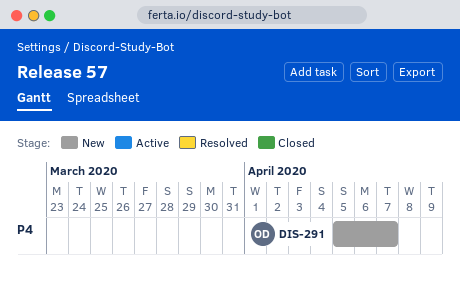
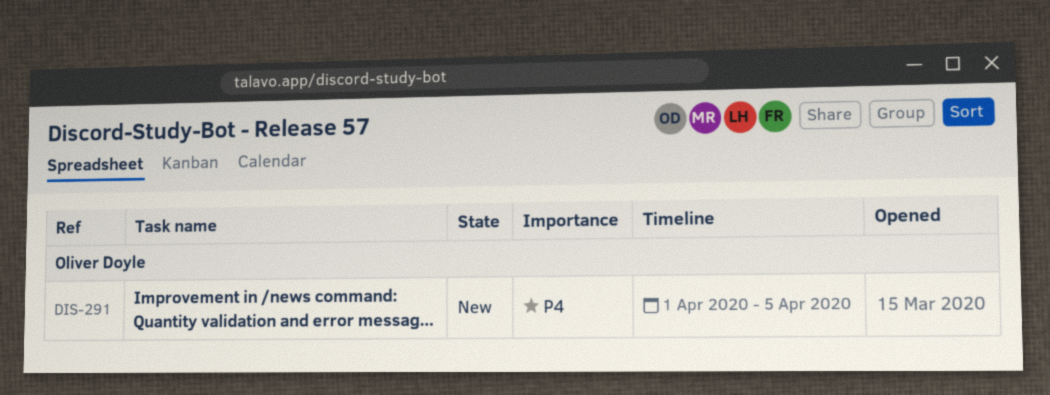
DIS-291, start: Apr 5 -> Apr 1
DIS-291, due: Apr 7 -> Apr 5

